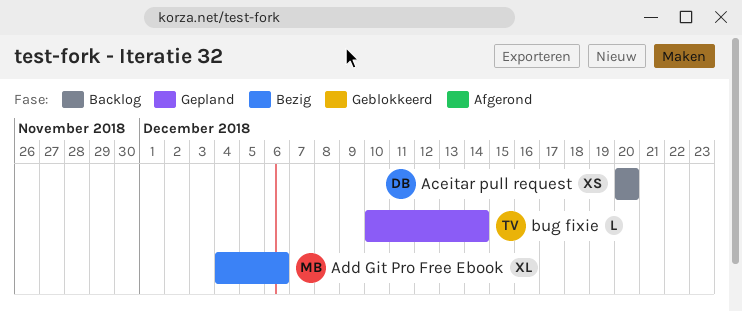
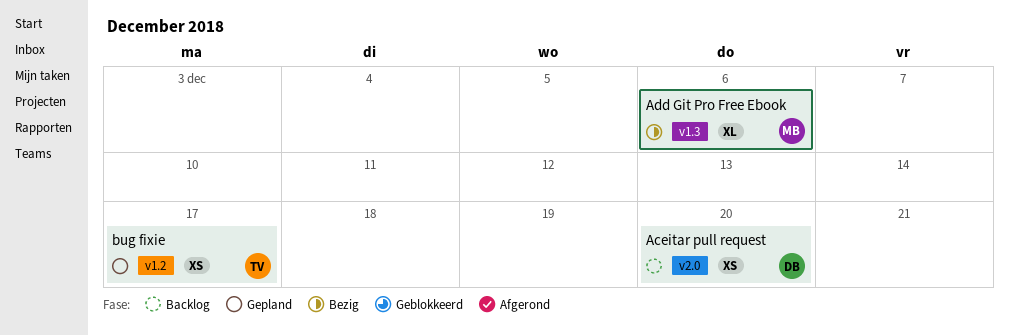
bug fixie, estimate: L -> XS
bug fixie, due: Dec 14 -> Dec 17

